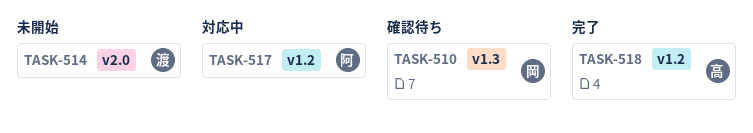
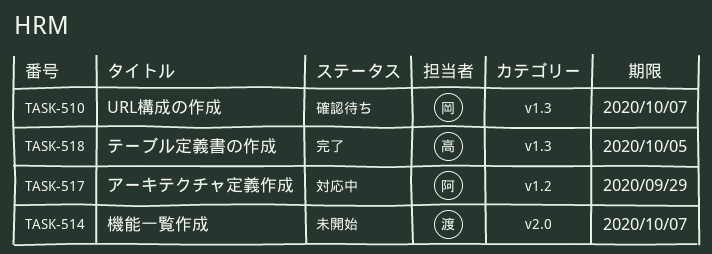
TASK-518, label: v1.2 -> v1.3

